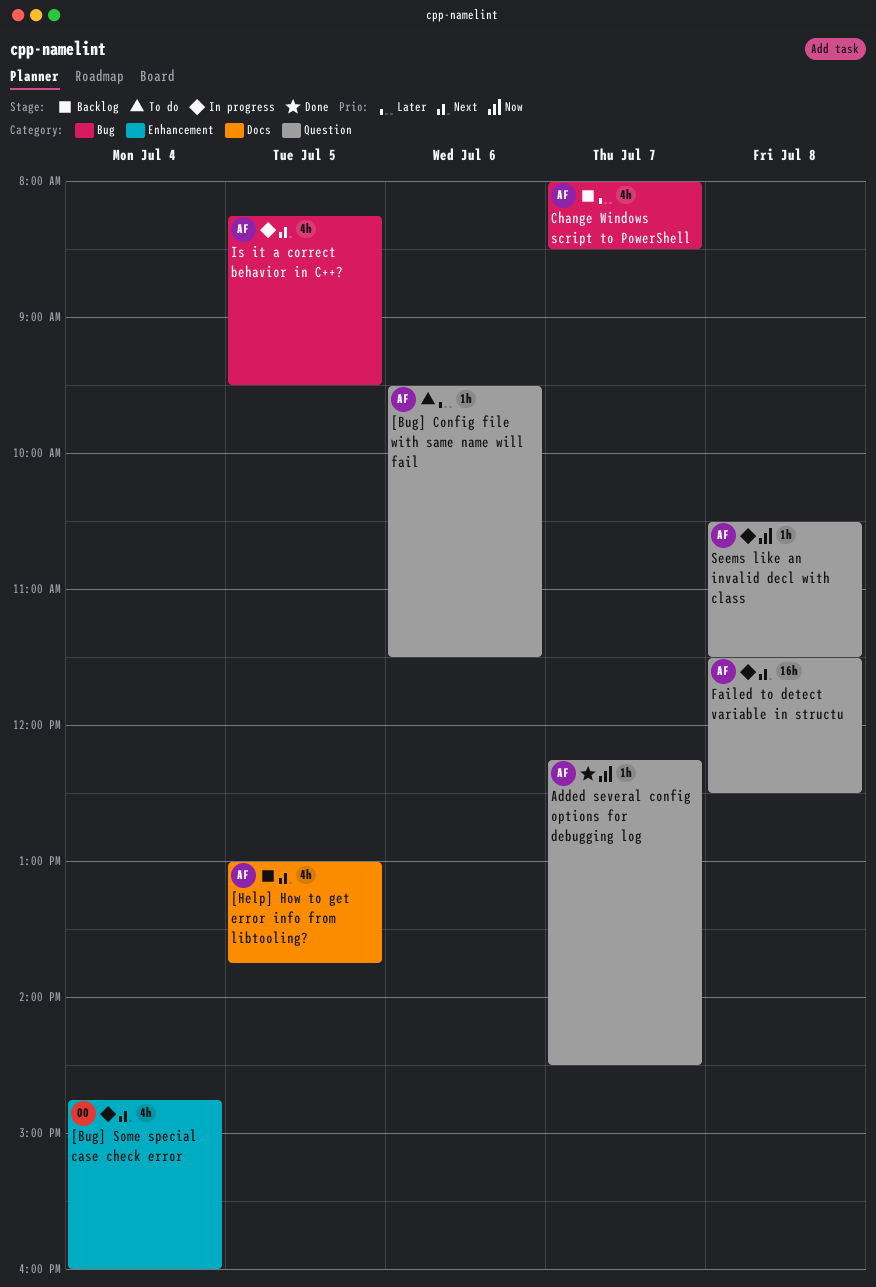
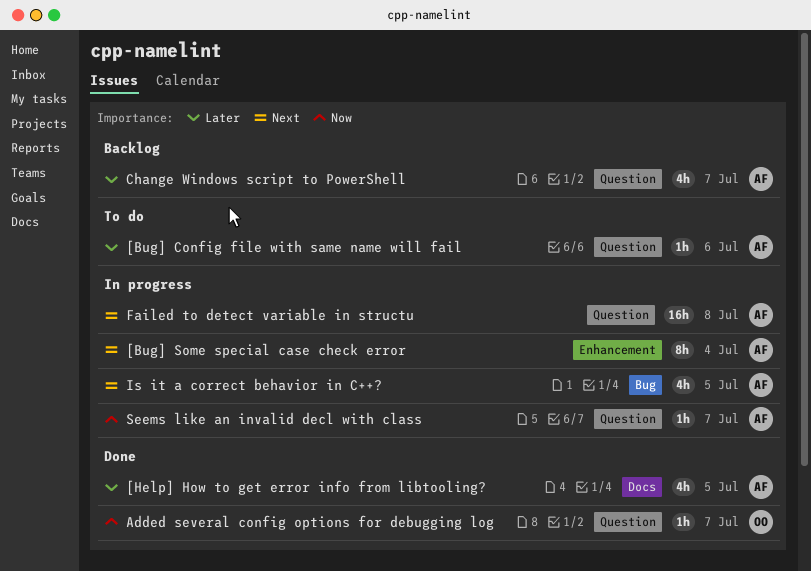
[Bug] Some special case check error, owner: OO -> AF
[Bug] Some special case check error, estimate: 4h -> 8h
[Help] How to get error info from libtooling?, status: Backlog -> Done
[Help] How to get error info from libtooling?, priority: Next -> Later
Added several config options for debugging log, owner: AF -> OO
Change Windows script to PowerShell, label: Bug -> Question
Seems like an invalid decl with class, day: Jul 8 -> Jul 7

